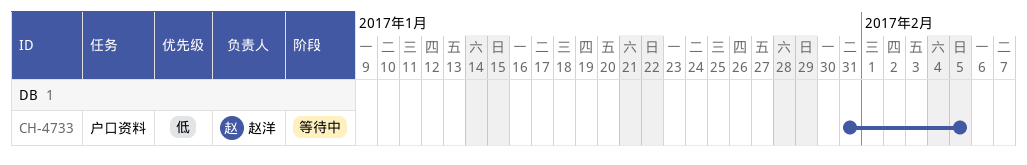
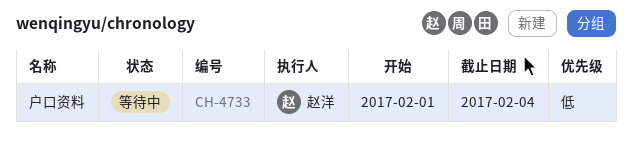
CH-4733, start: Jan 31 -> Feb 1
CH-4733, due: Feb 5 -> Feb 4

